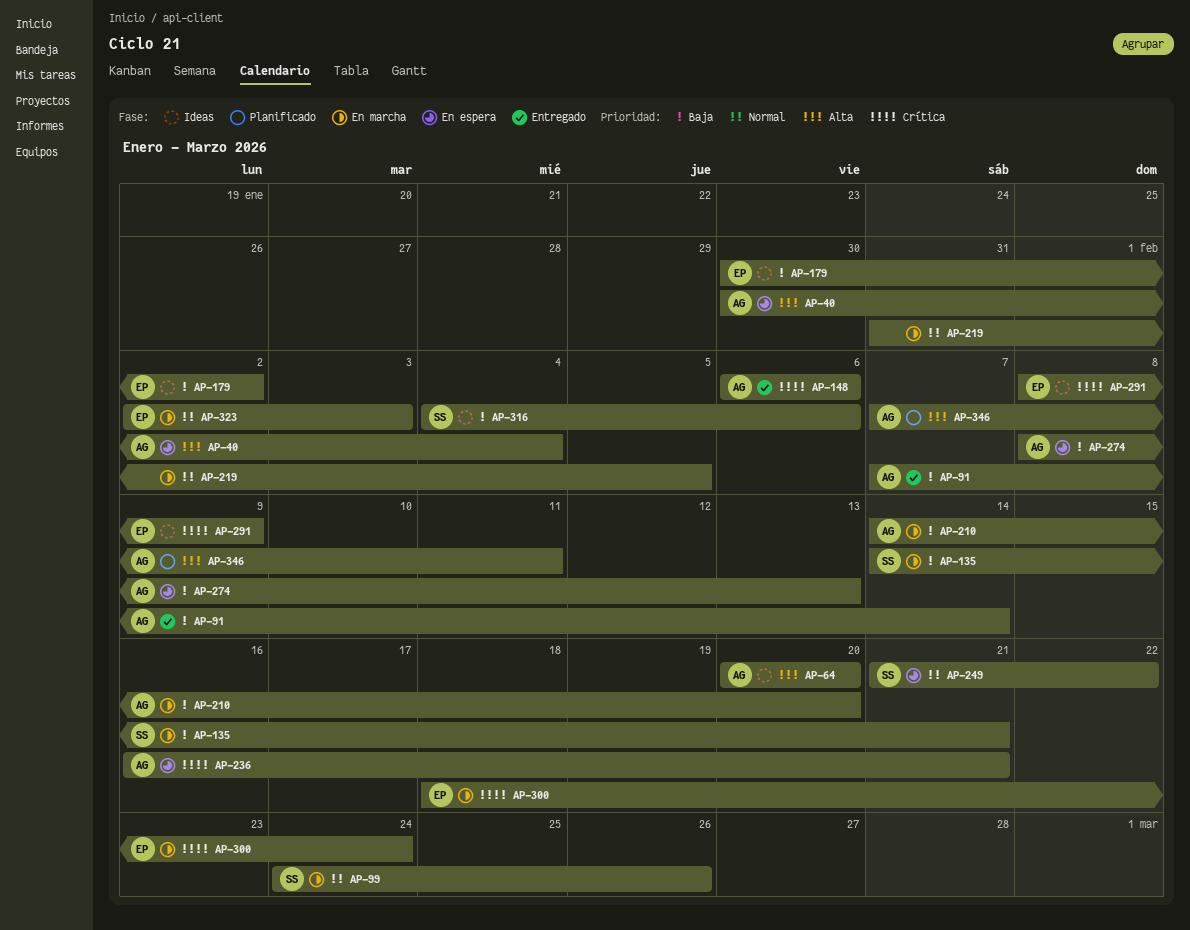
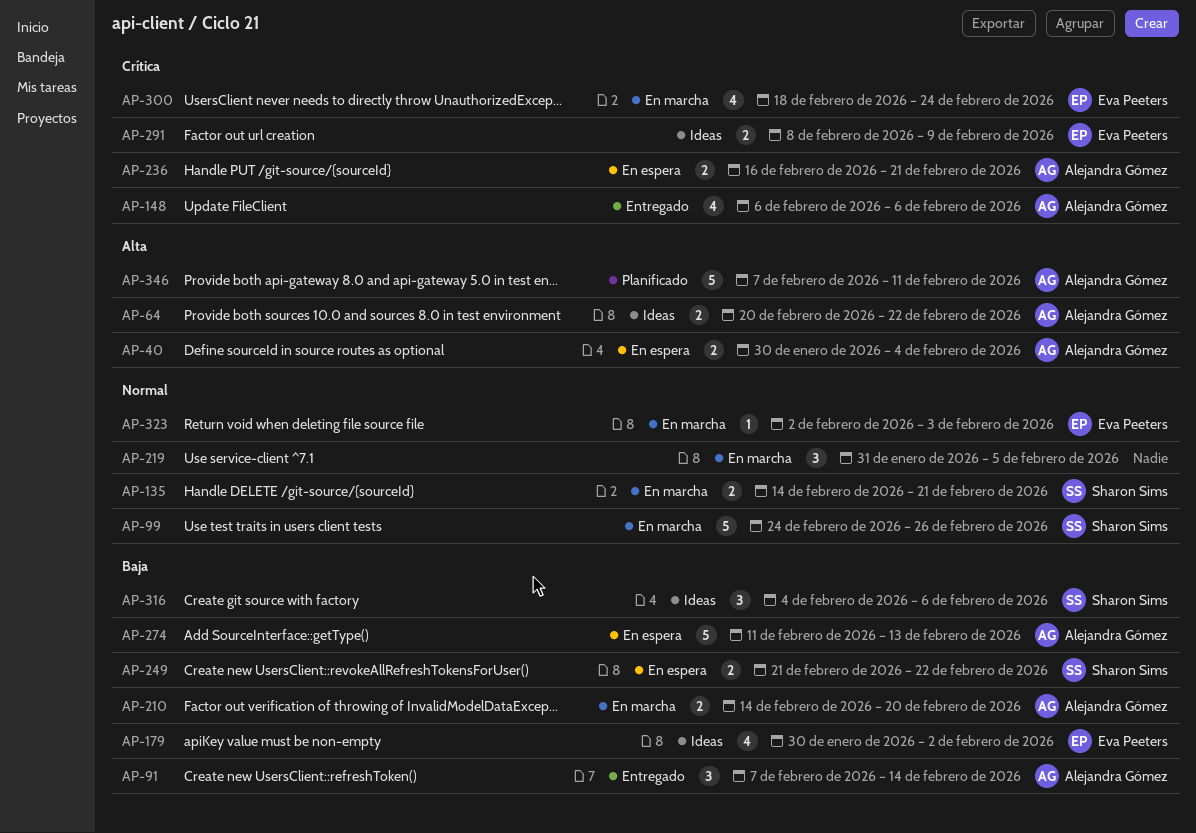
AP-64, due: Feb 20 -> Feb 22
AP-135, priority: Baja -> Normal
AP-249, priority: Normal -> Baja
AP-274, start: Feb 8 -> Feb 11

